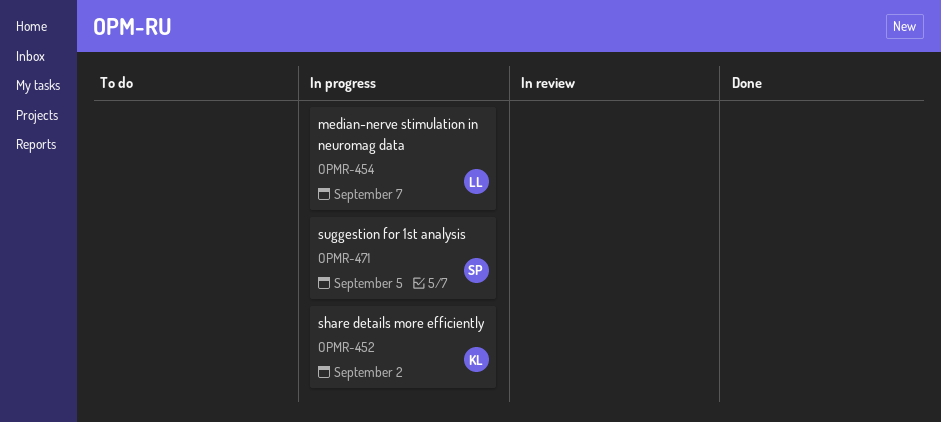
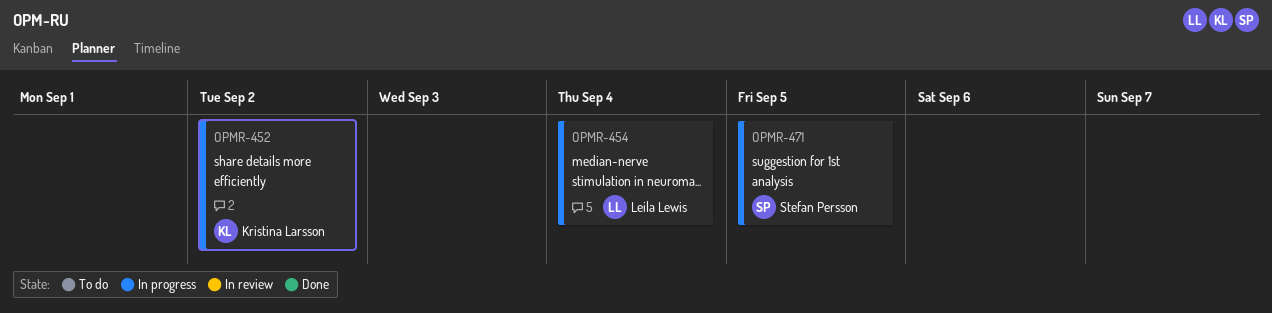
OPMR-454, due: Sep 7 -> Sep 4

